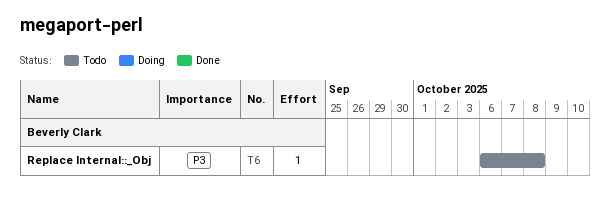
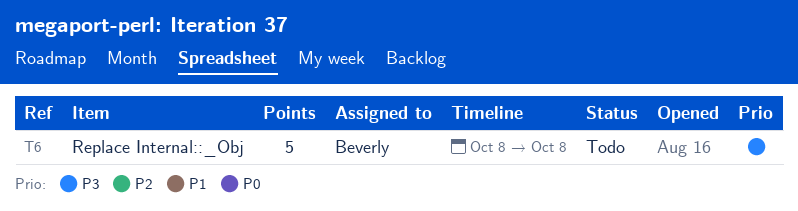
T6, estimate: 1 -> 5
T6, start: Oct 6 -> Oct 8

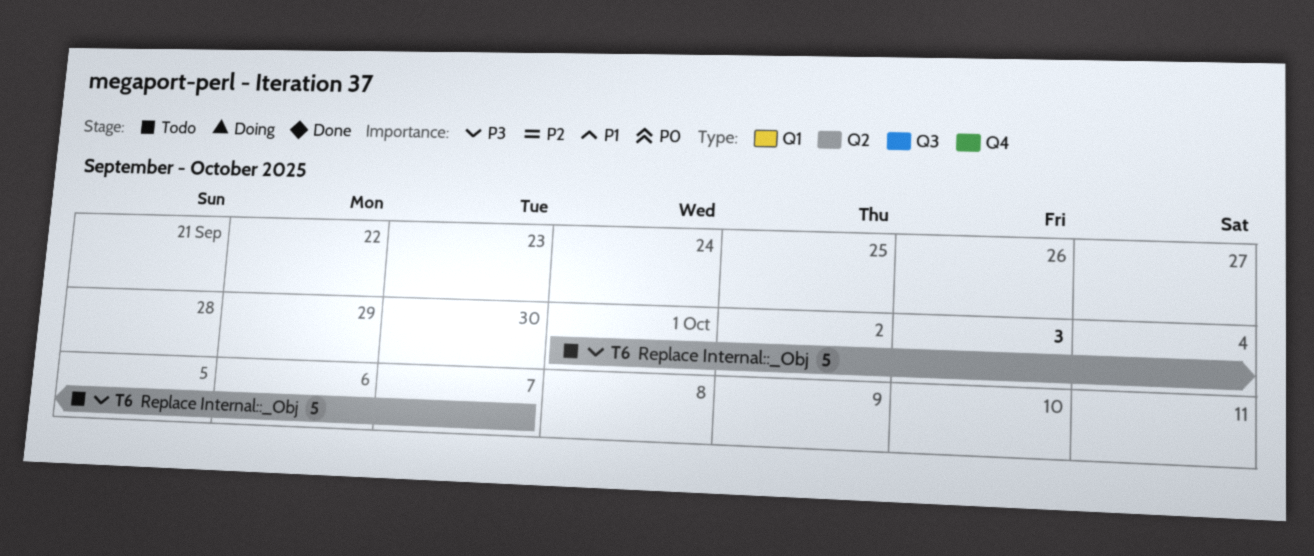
T6, start: Oct 8 -> Oct 1
T6, due: Oct 8 -> Oct 7

